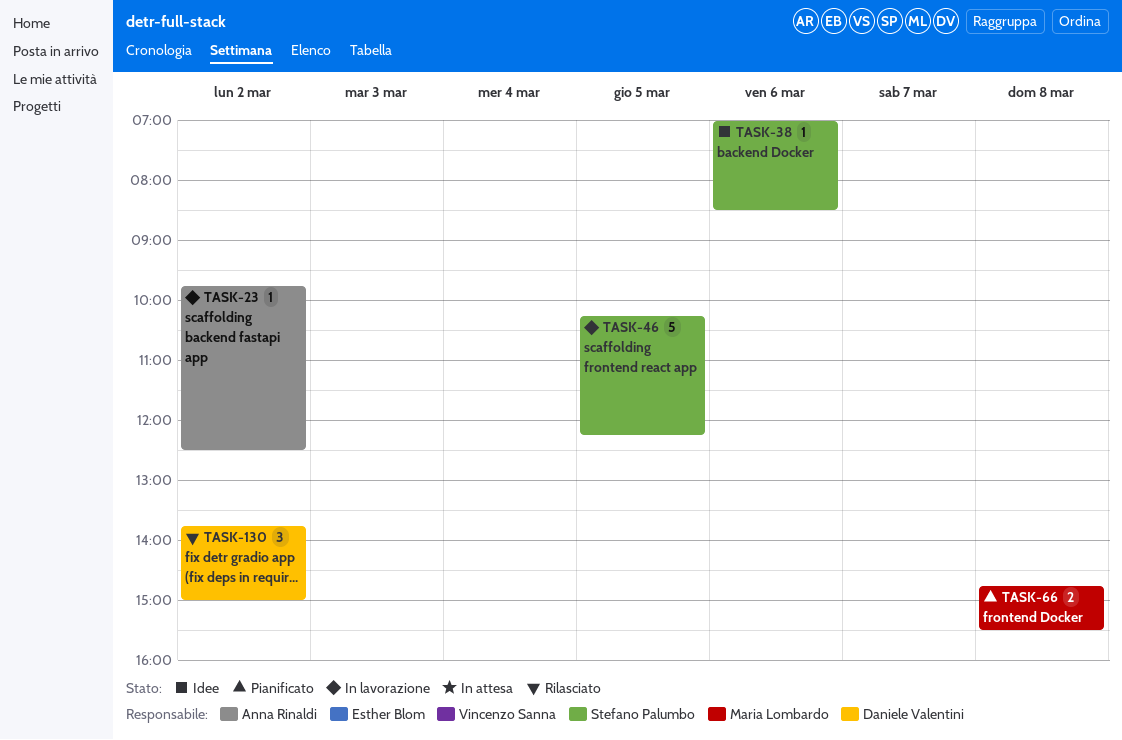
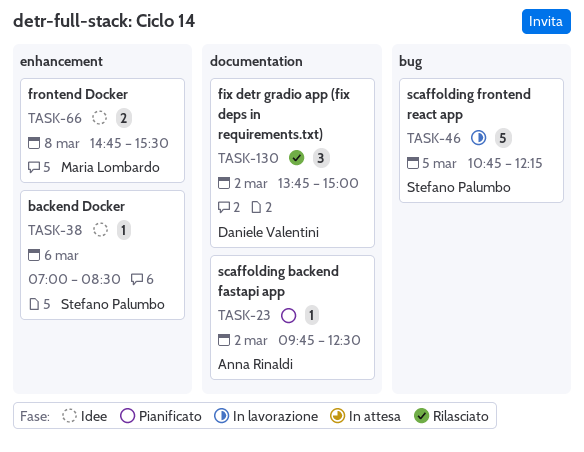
TASK-23, status: In lavorazione -> Pianificato
TASK-46, begins: 10:15 -> 10:45
TASK-66, status: Pianificato -> Idee

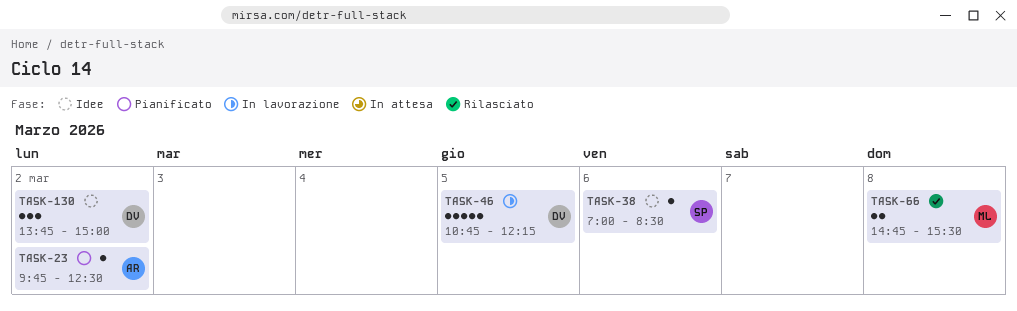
TASK-46, owner: Stefano Palumbo -> Daniele Valentini
TASK-66, status: Idee -> Rilasciato
TASK-130, status: Rilasciato -> Idee

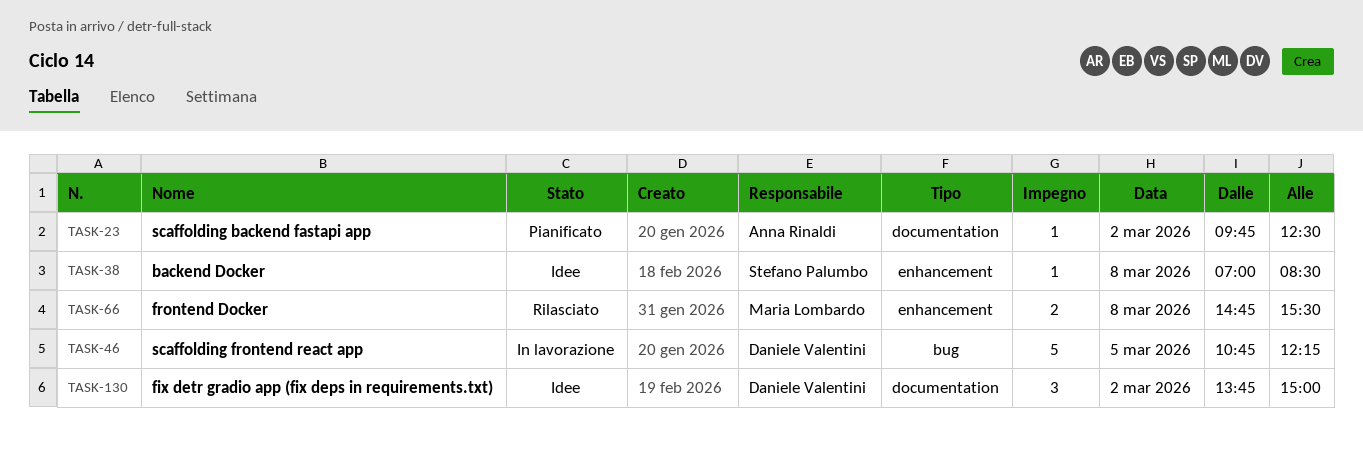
TASK-38, day: Mar 6 -> Mar 8

